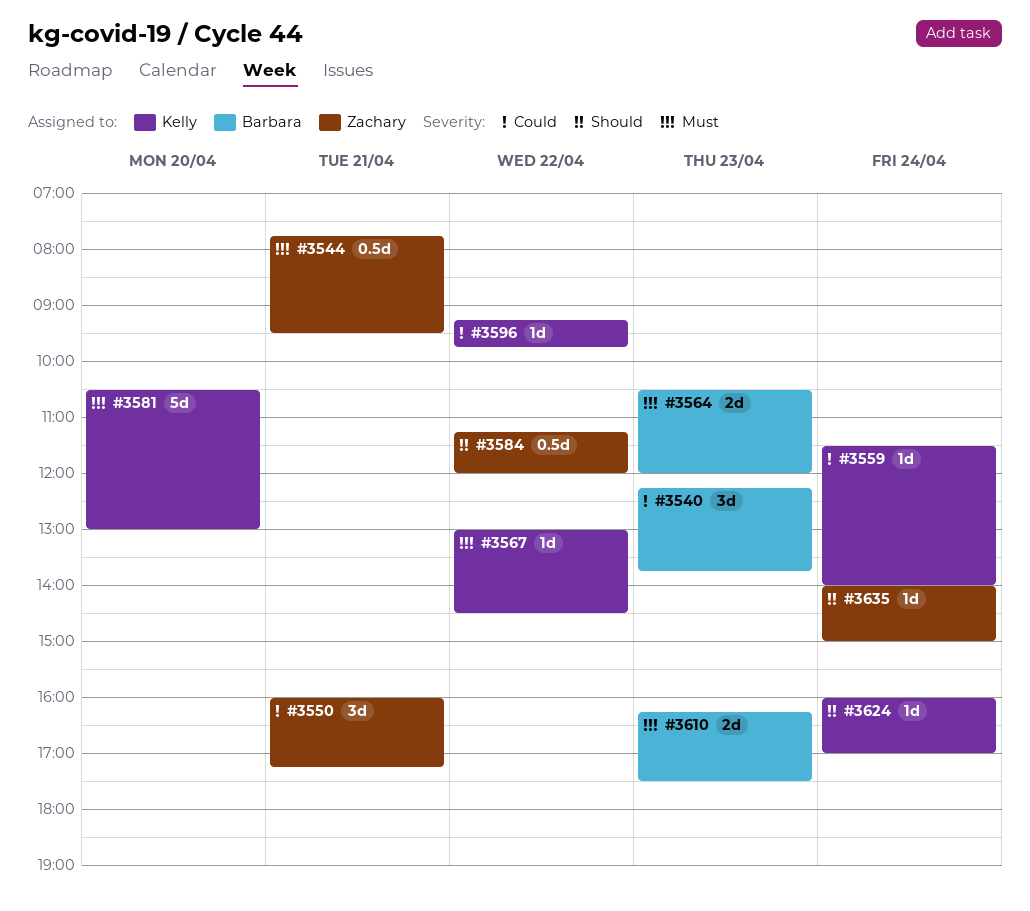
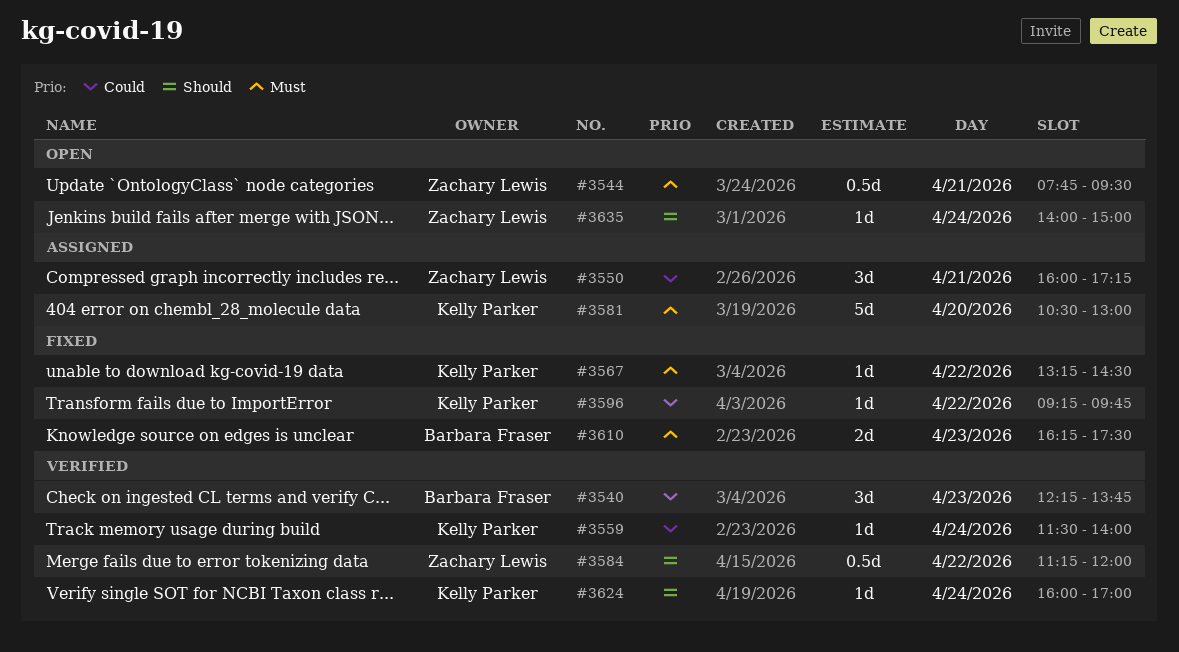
#3564: present -> none
#3567, begins: 13:00 -> 13:15

